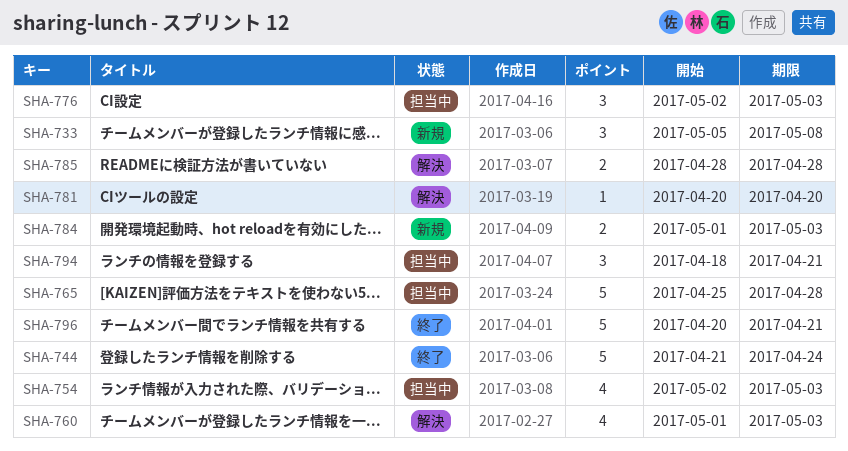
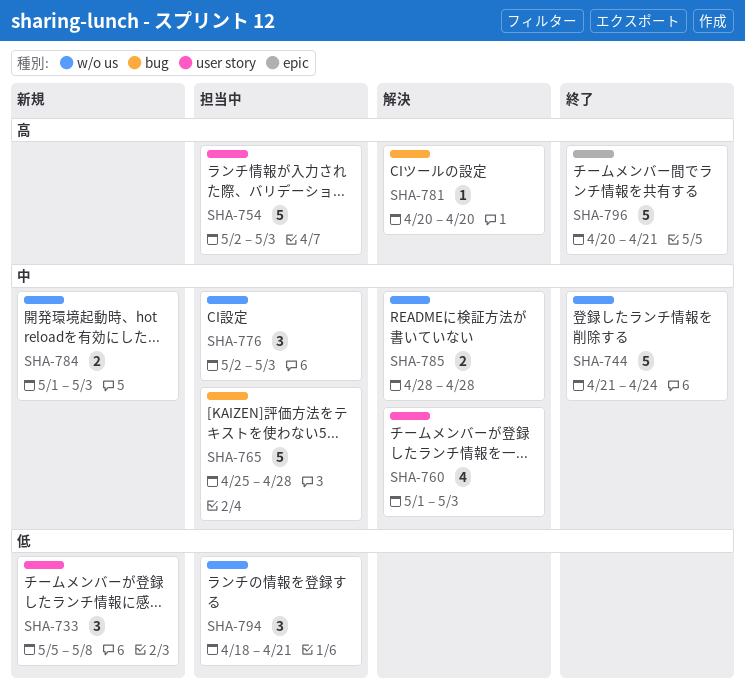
SHA-754, estimate: 4 -> 5

